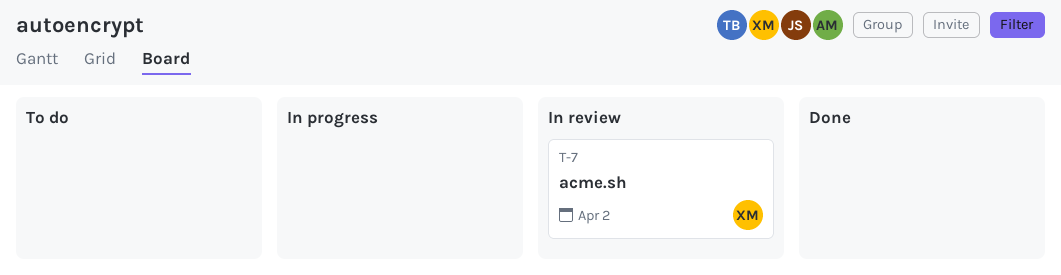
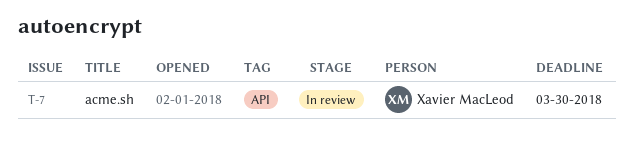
T-7, due: Apr 2 -> Mar 30

